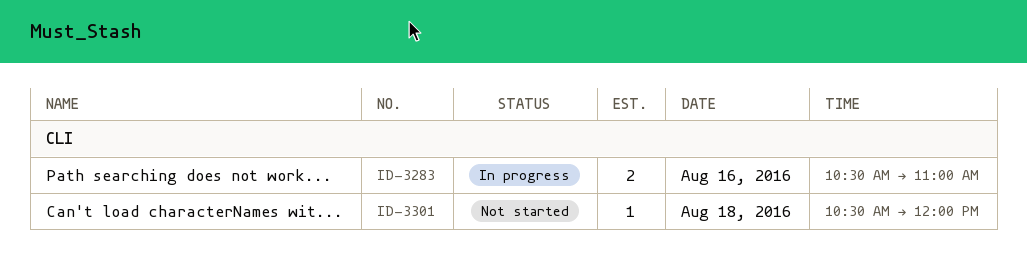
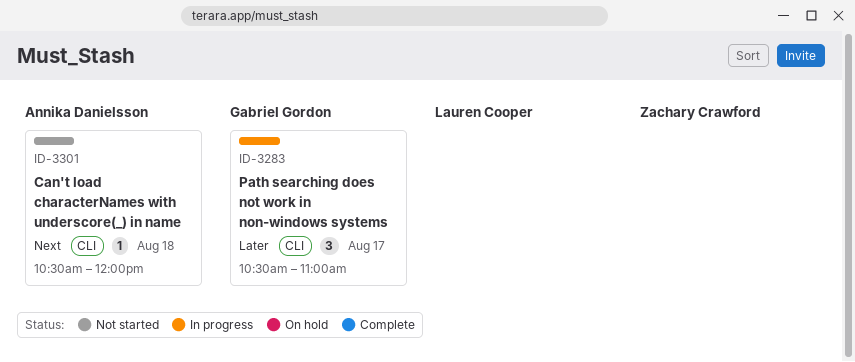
ID-3283, estimate: 2 -> 3
ID-3283, day: Aug 16 -> Aug 17

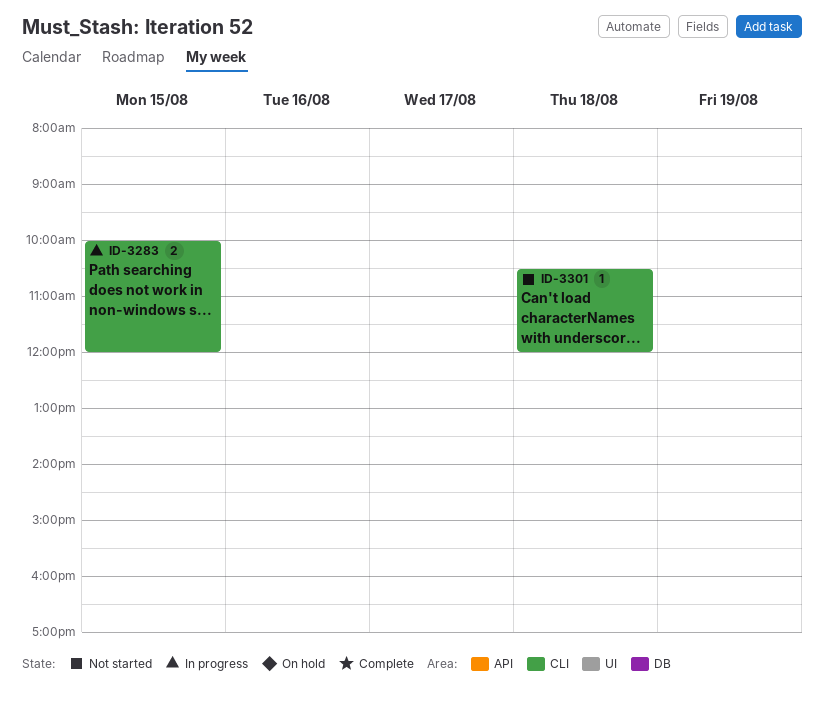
ID-3283, estimate: 3 -> 2
ID-3283, day: Aug 17 -> Aug 15
ID-3283, begins: 10:30 -> 10:00
ID-3283, ends: 11:00 -> 12:00

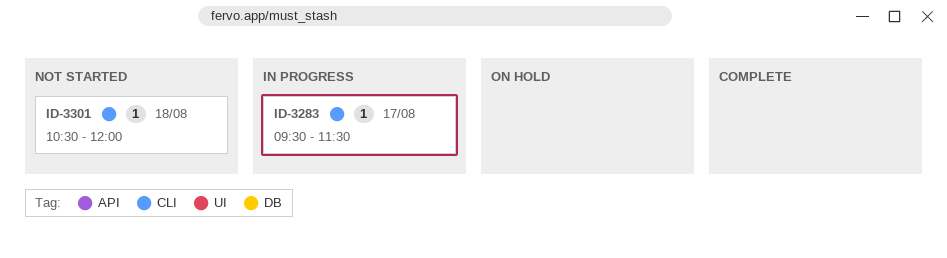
ID-3283, estimate: 2 -> 1
ID-3283, day: Aug 15 -> Aug 17
ID-3283, begins: 10:00 -> 09:30
ID-3283, ends: 12:00 -> 11:30

